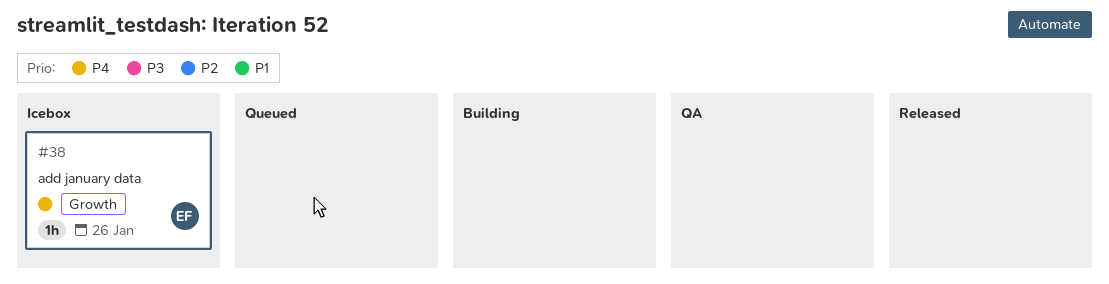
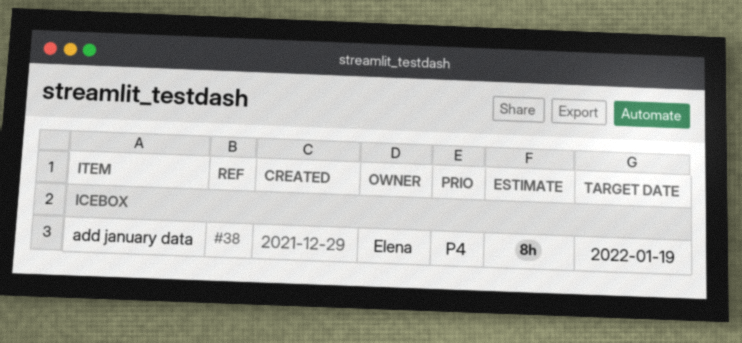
#38, estimate: 1h -> 8h
#38, due: Jan 26 -> Jan 19

